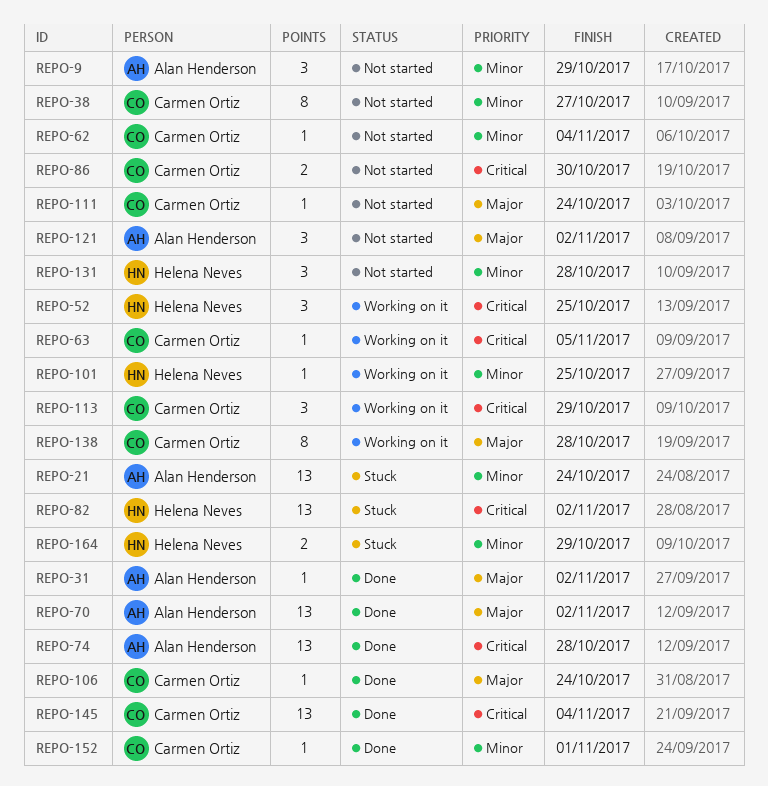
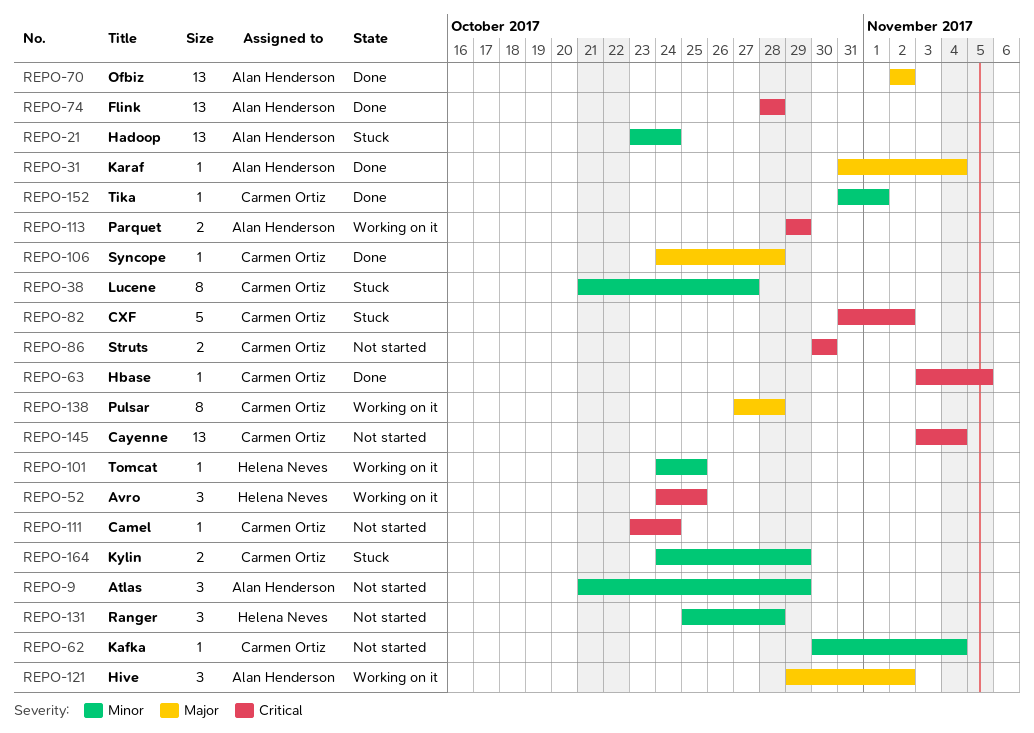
REPO-31, due: Nov 2 -> Nov 4
REPO-38, status: Not started -> Stuck
REPO-63, status: Working on it -> Done
REPO-82, owner: Helena Neves -> Carmen Ortiz
REPO-82, estimate: 13 -> 5
REPO-106, due: Oct 24 -> Oct 28
REPO-111, priority: Major -> Critical
REPO-113, owner: Carmen Ortiz -> Alan Henderson
REPO-113, estimate: 3 -> 2
REPO-121, status: Not started -> Working on it
REPO-145, status: Done -> Not started
REPO-164, owner: Helena Neves -> Carmen Ortiz

